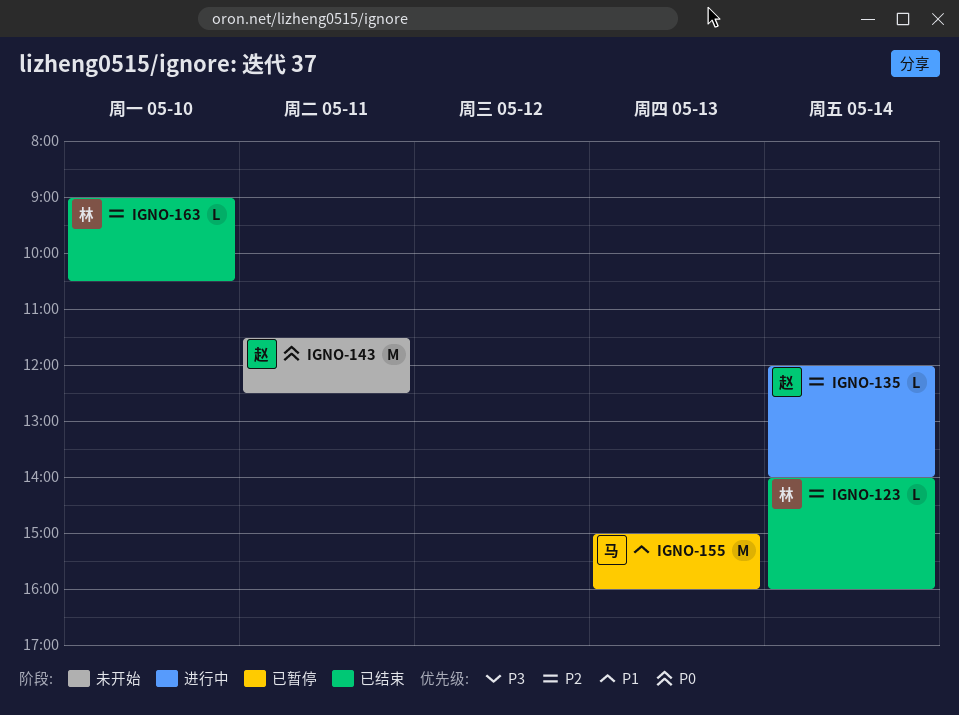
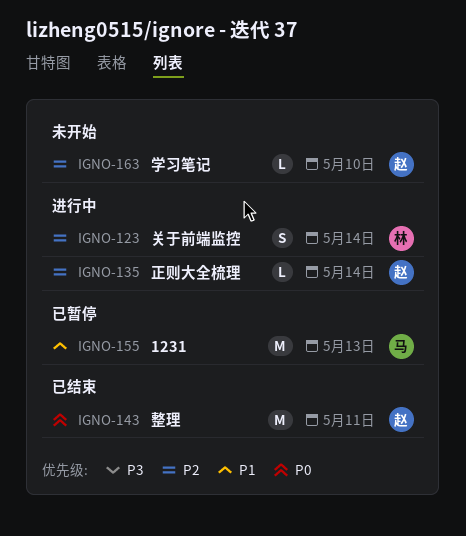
IGNO-123, status: 已结束 -> 进行中
IGNO-123, estimate: L -> S
IGNO-143, status: 未开始 -> 已结束
IGNO-163, status: 已结束 -> 未开始
IGNO-163, owner: 林 -> 赵

